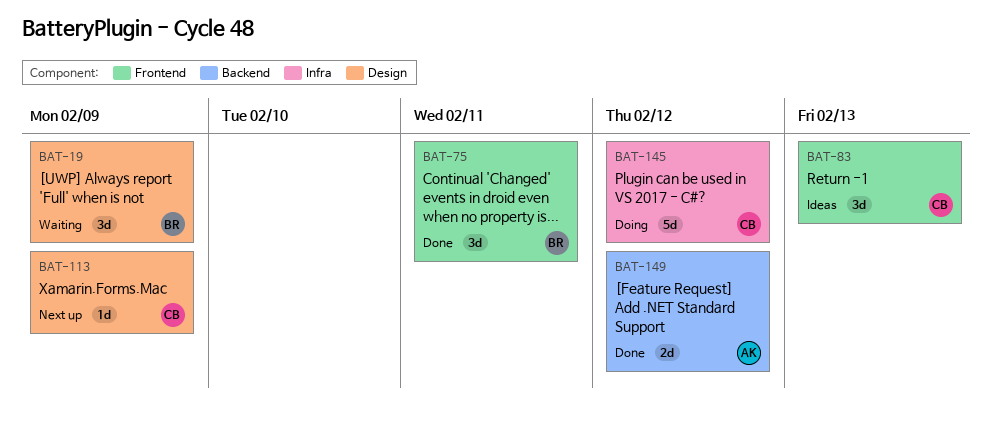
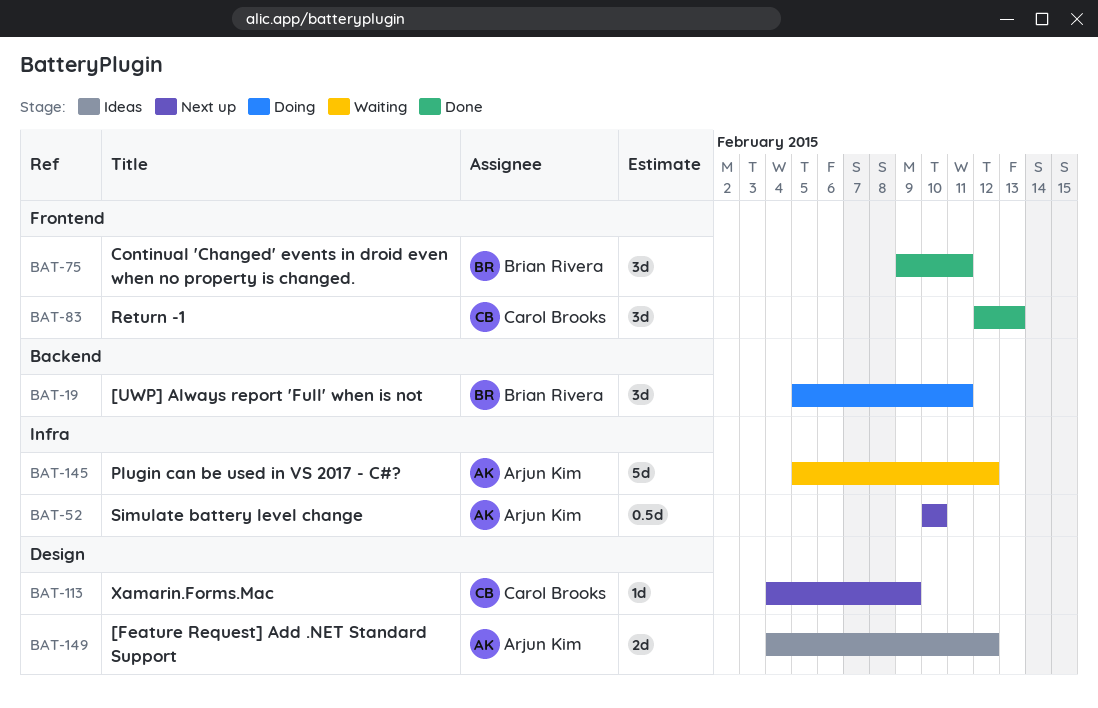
BAT-19, status: Waiting -> Doing
BAT-19, label: Design -> Backend
BAT-19, due: Feb 9 -> Feb 11
BAT-52: none -> present
BAT-83, status: Ideas -> Done
BAT-145, status: Doing -> Waiting
BAT-145, owner: Carol Brooks -> Arjun Kim
BAT-149, status: Done -> Ideas
BAT-149, label: Backend -> Design

